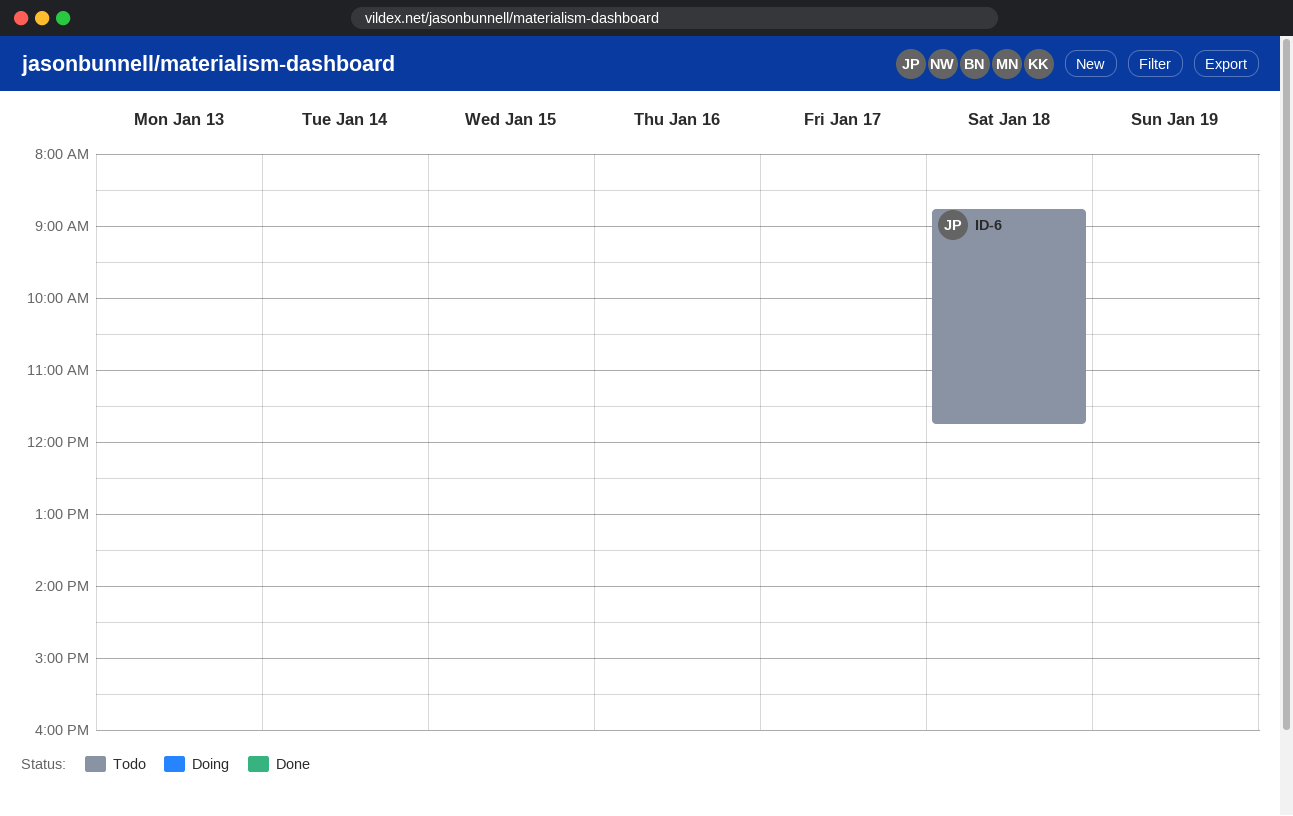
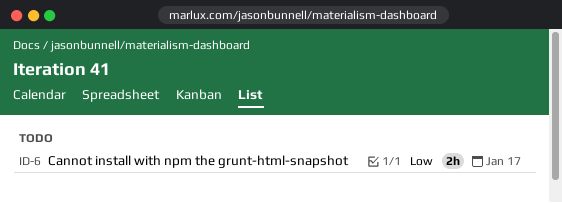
ID-6, day: Jan 18 -> Jan 17

